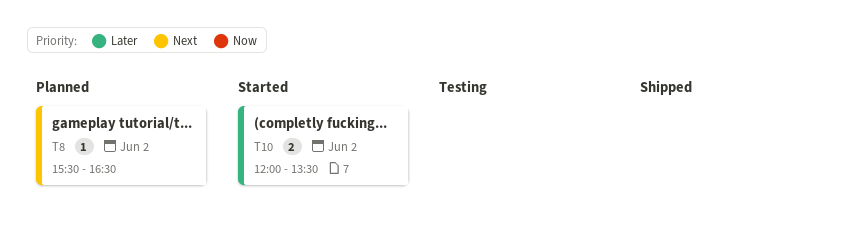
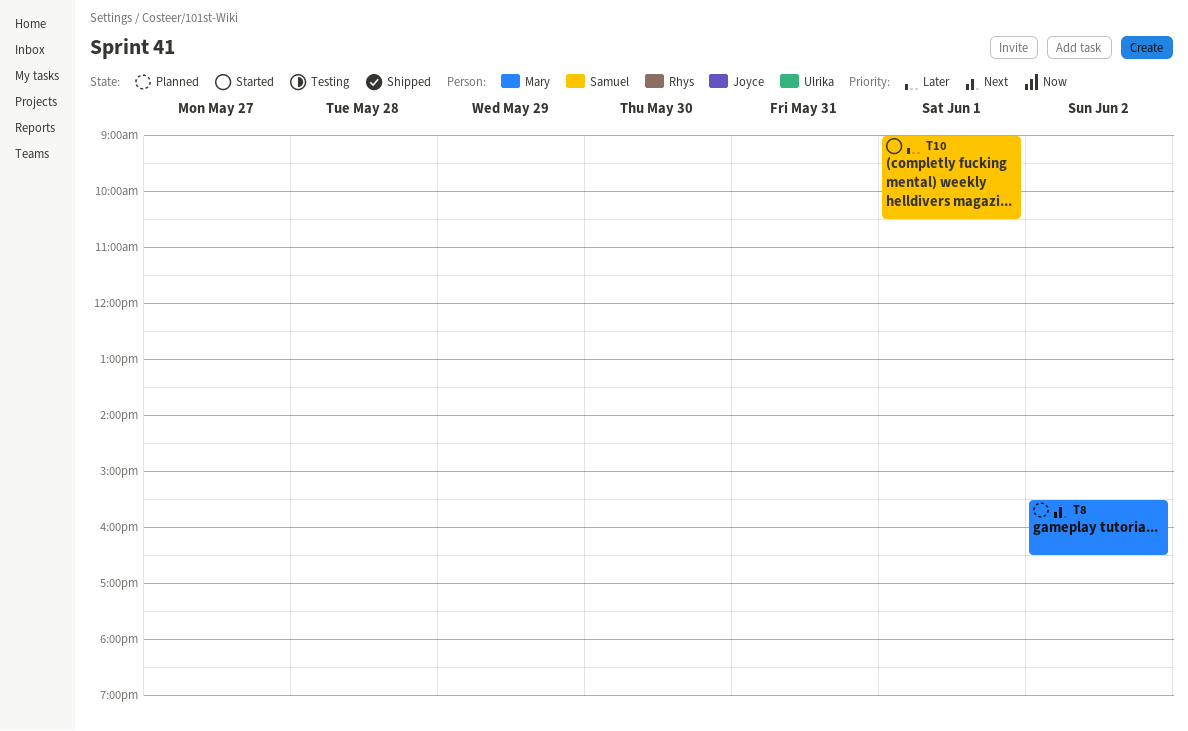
T10, day: Jun 2 -> Jun 1
T10, begins: 12:00 -> 09:00
T10, ends: 13:30 -> 10:30

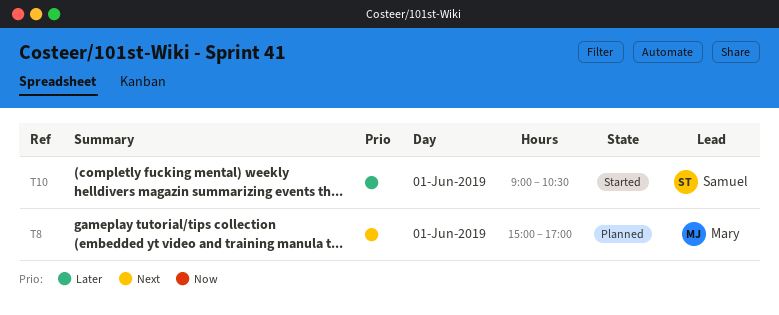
T8, day: Jun 2 -> Jun 1
T8, begins: 15:30 -> 15:00
T8, ends: 16:30 -> 17:00

